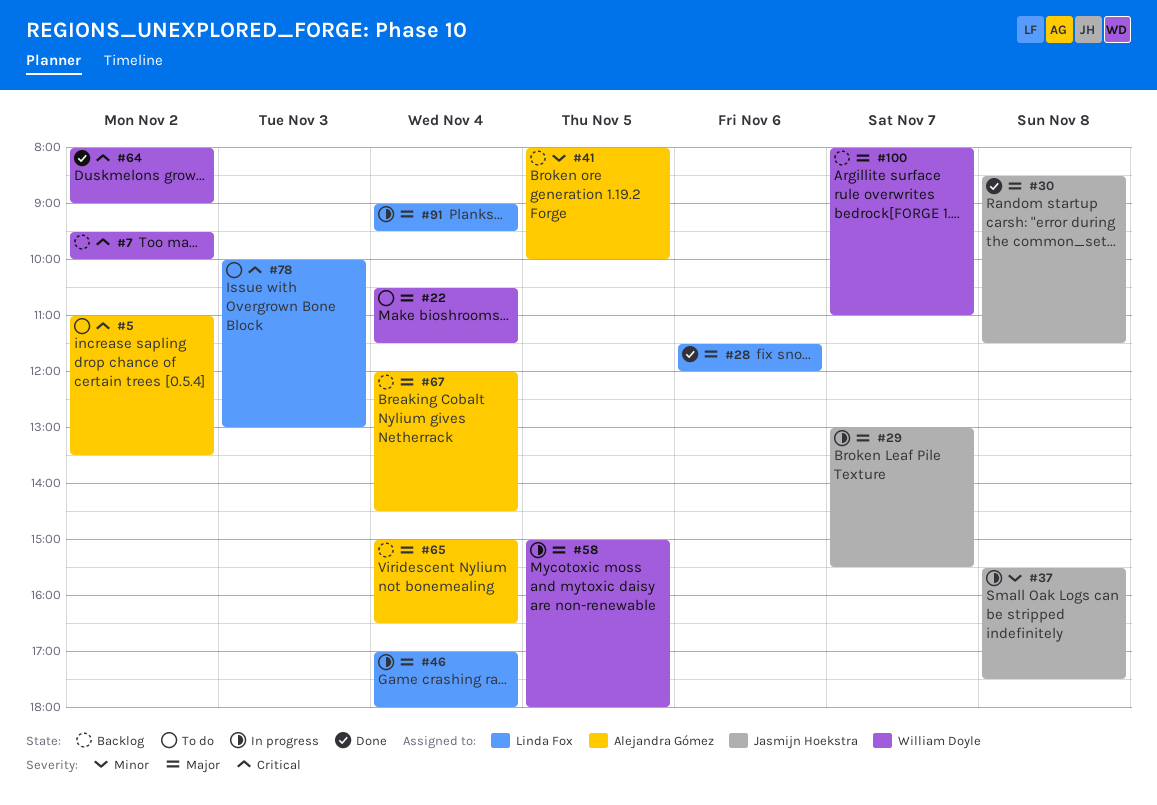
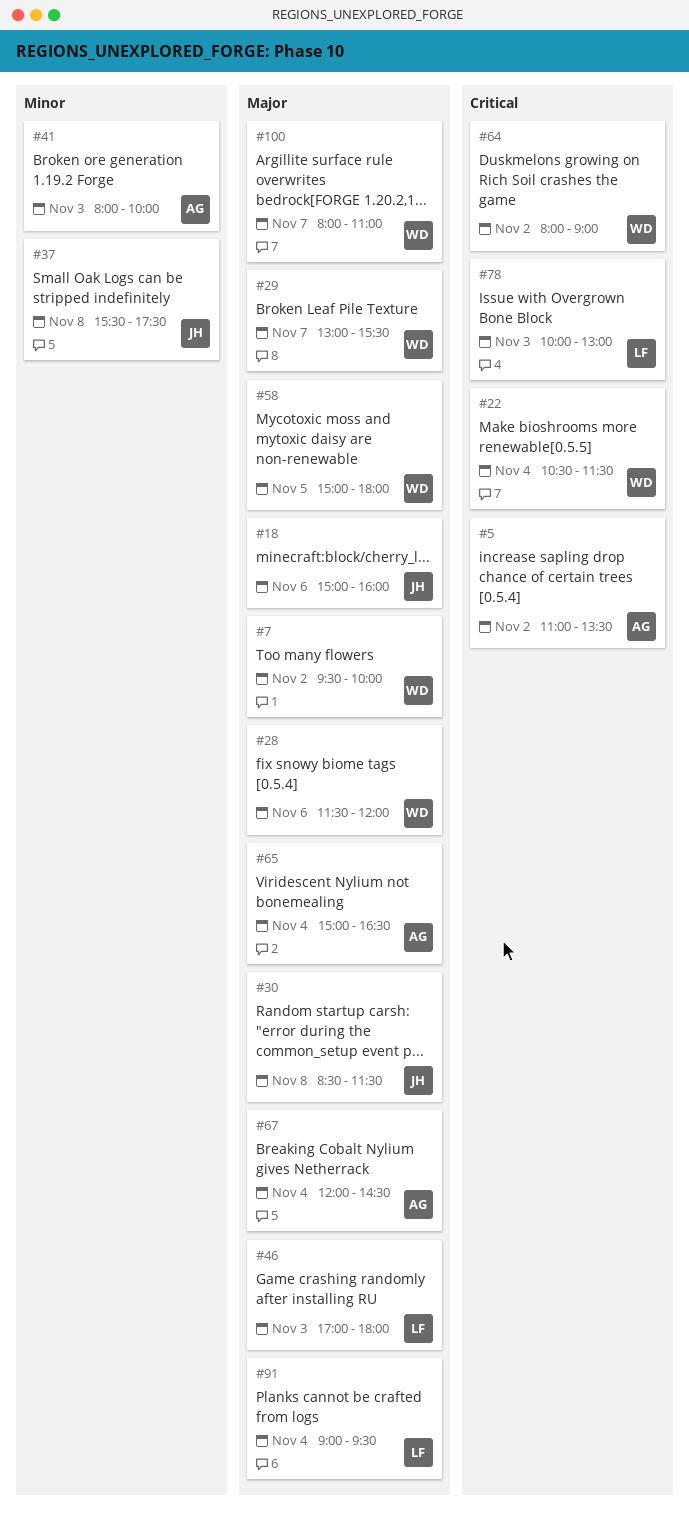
#7, priority: Critical -> Major
#18: none -> present
#22, priority: Major -> Critical
#28, owner: Linda Fox -> William Doyle
#29, owner: Jasmijn Hoekstra -> William Doyle
#41, day: Nov 5 -> Nov 3
#46, day: Nov 4 -> Nov 3

